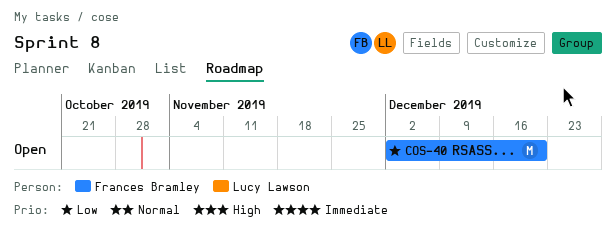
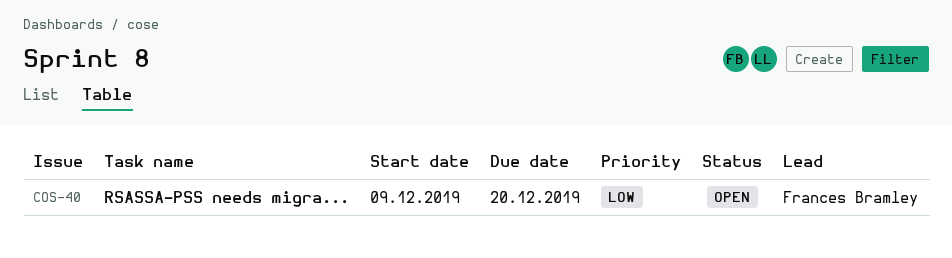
COS-40, start: Dec 2 -> Dec 9

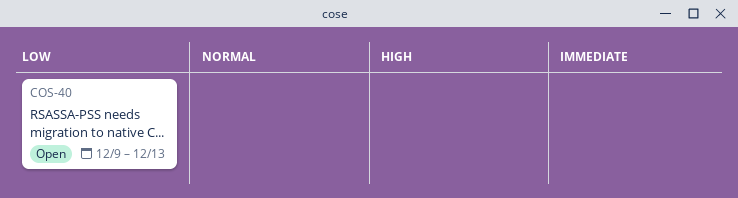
COS-40, due: Dec 20 -> Dec 13

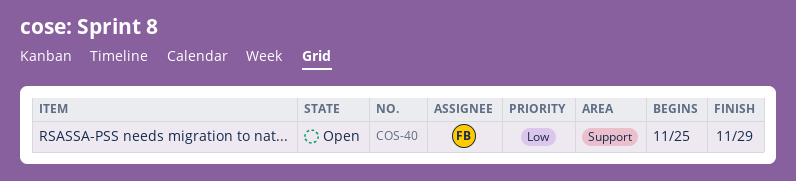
COS-40, start: Dec 9 -> Nov 25
COS-40, due: Dec 13 -> Nov 29

